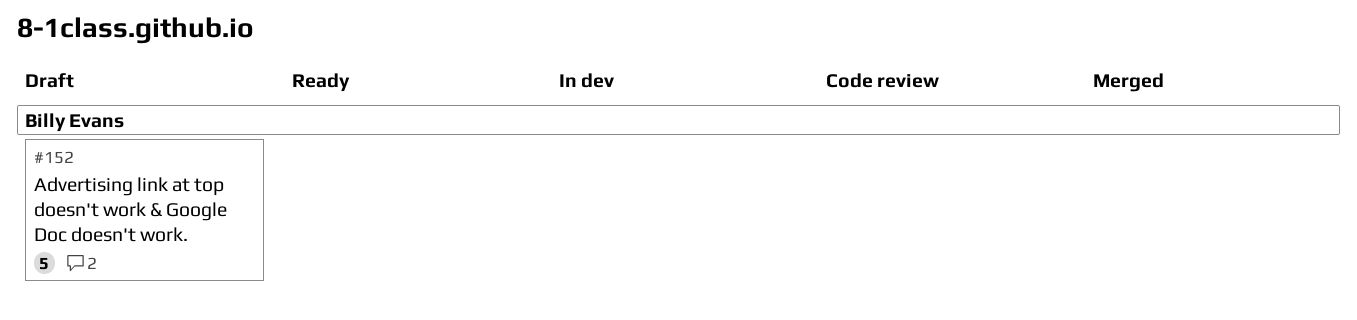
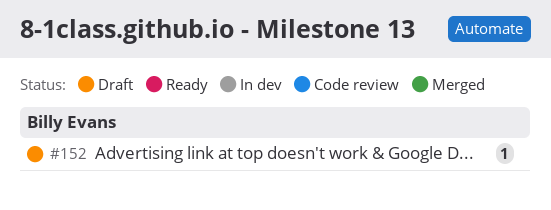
#152, estimate: 5 -> 1

